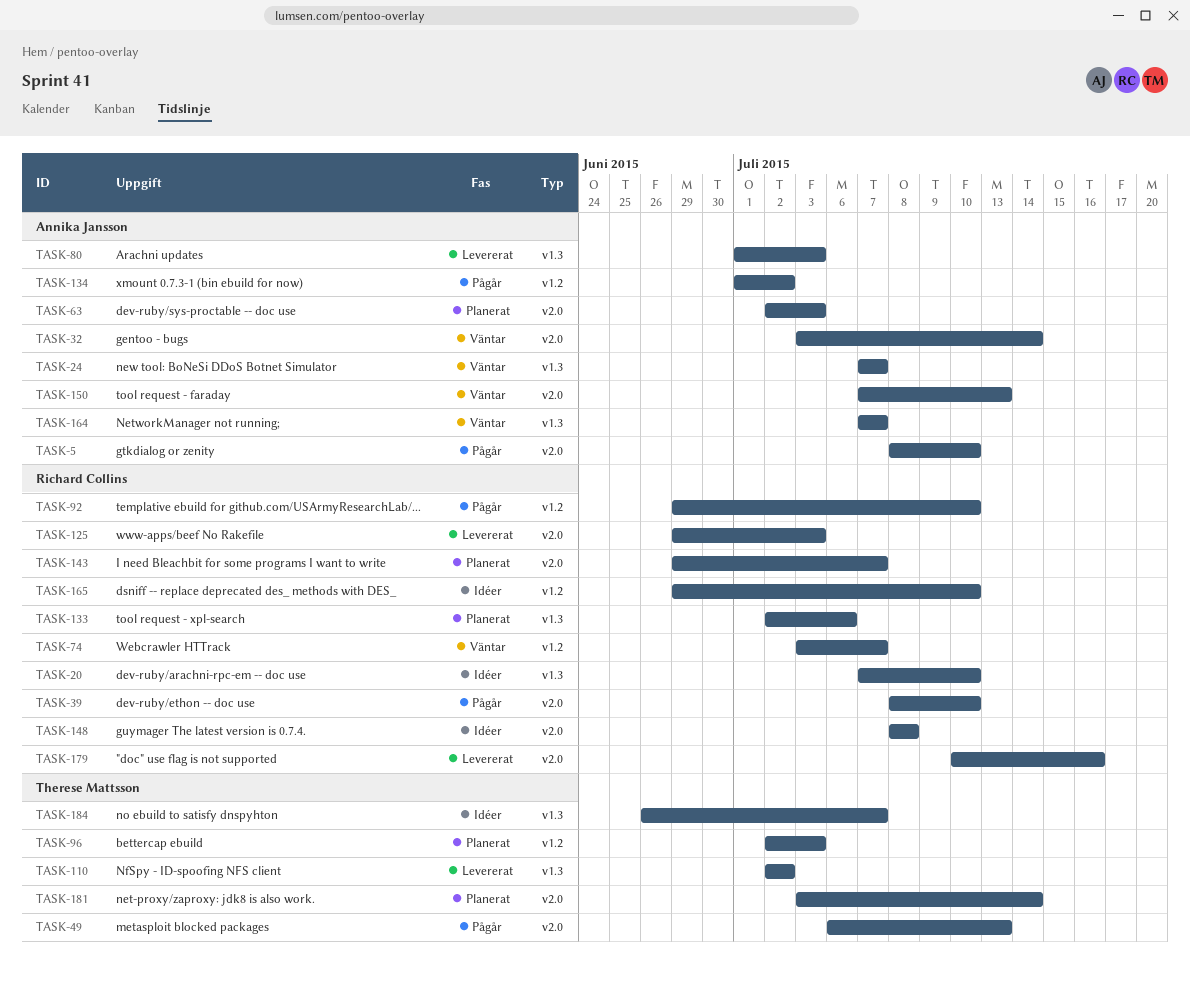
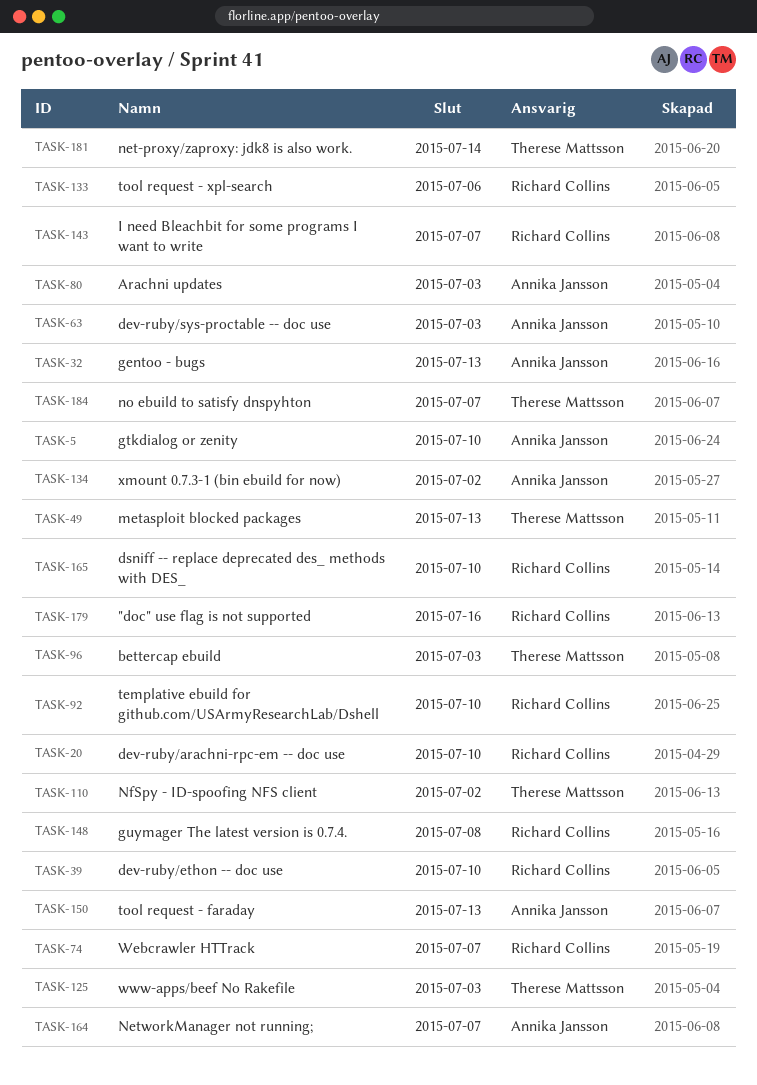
TASK-24: present -> none
TASK-32, due: Jul 14 -> Jul 13
TASK-125, owner: Richard Collins -> Therese Mattsson

